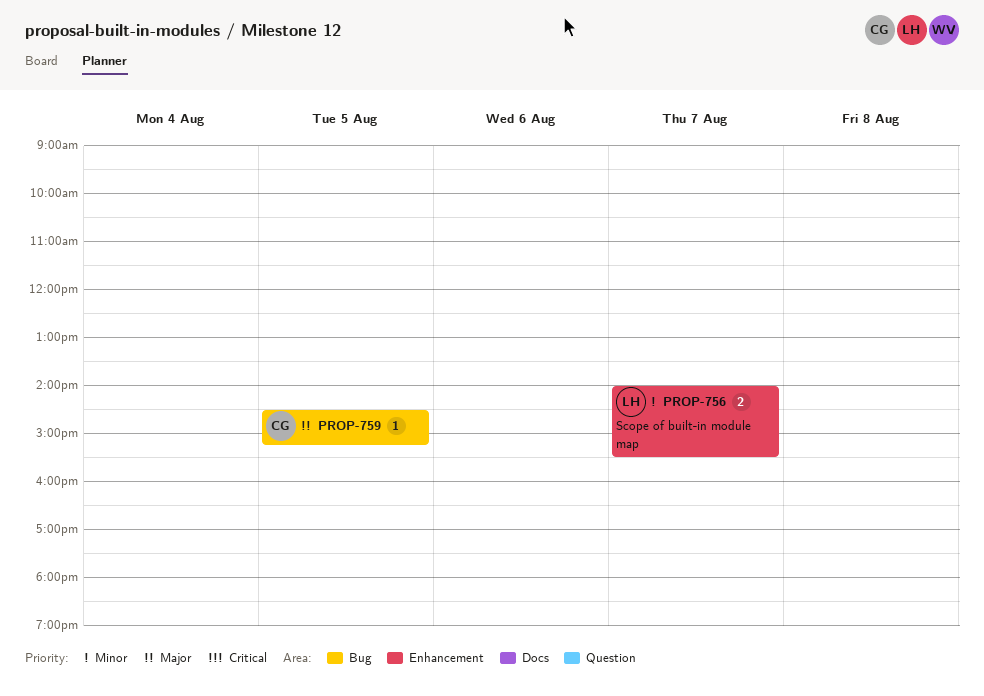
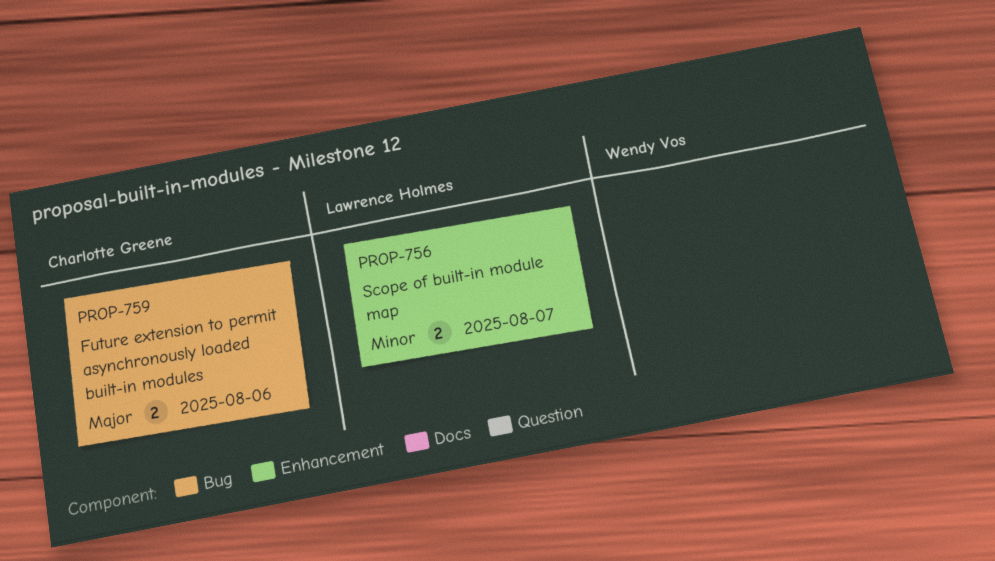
PROP-759, estimate: 1 -> 2
PROP-759, day: Aug 5 -> Aug 6

